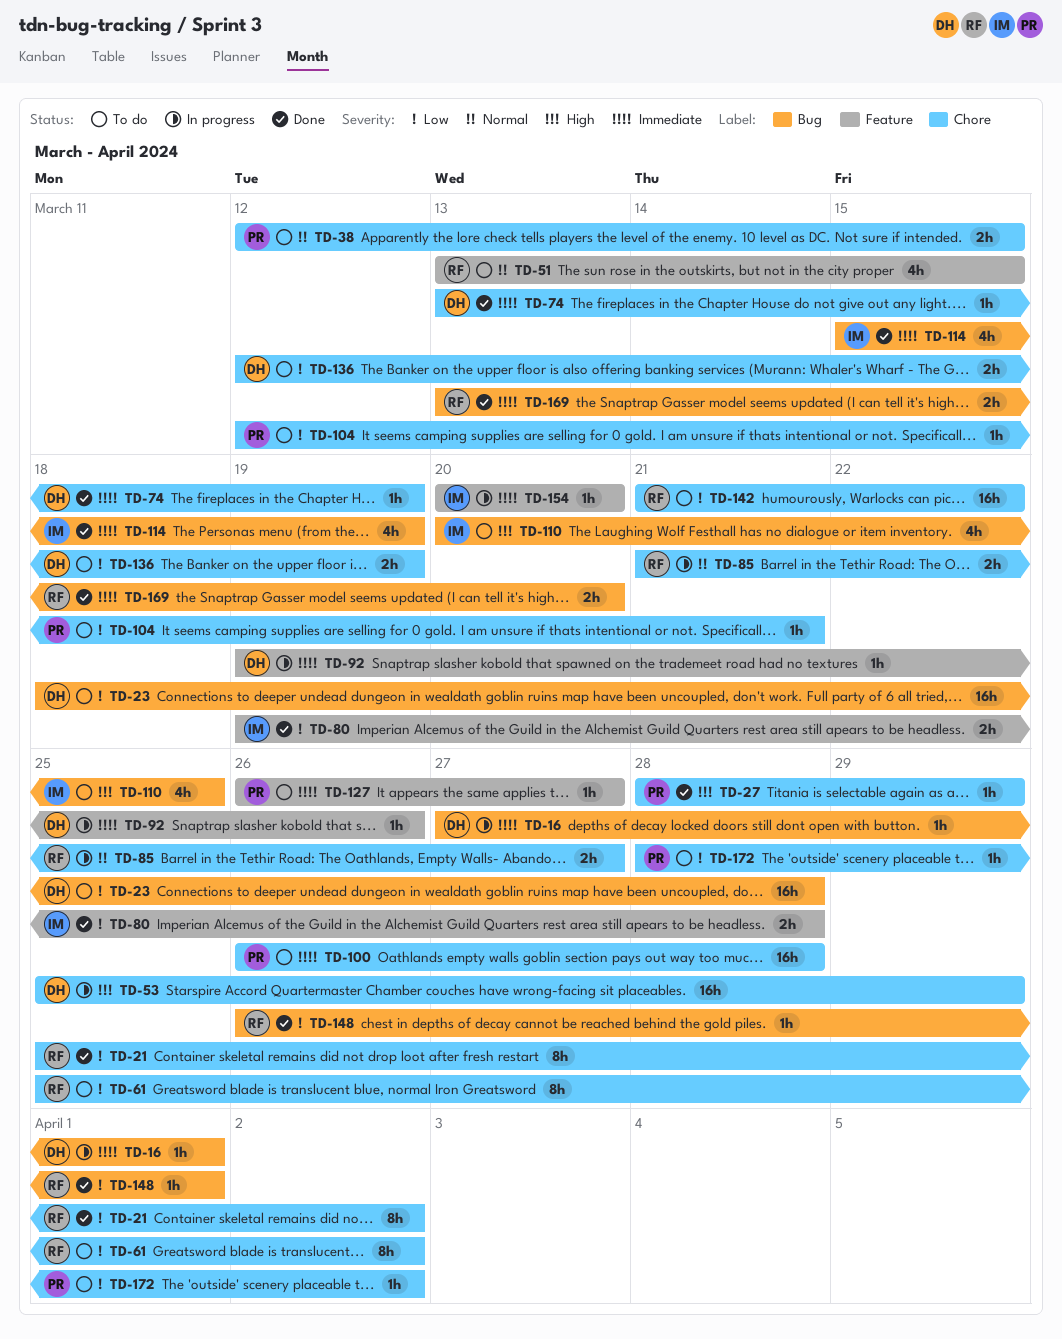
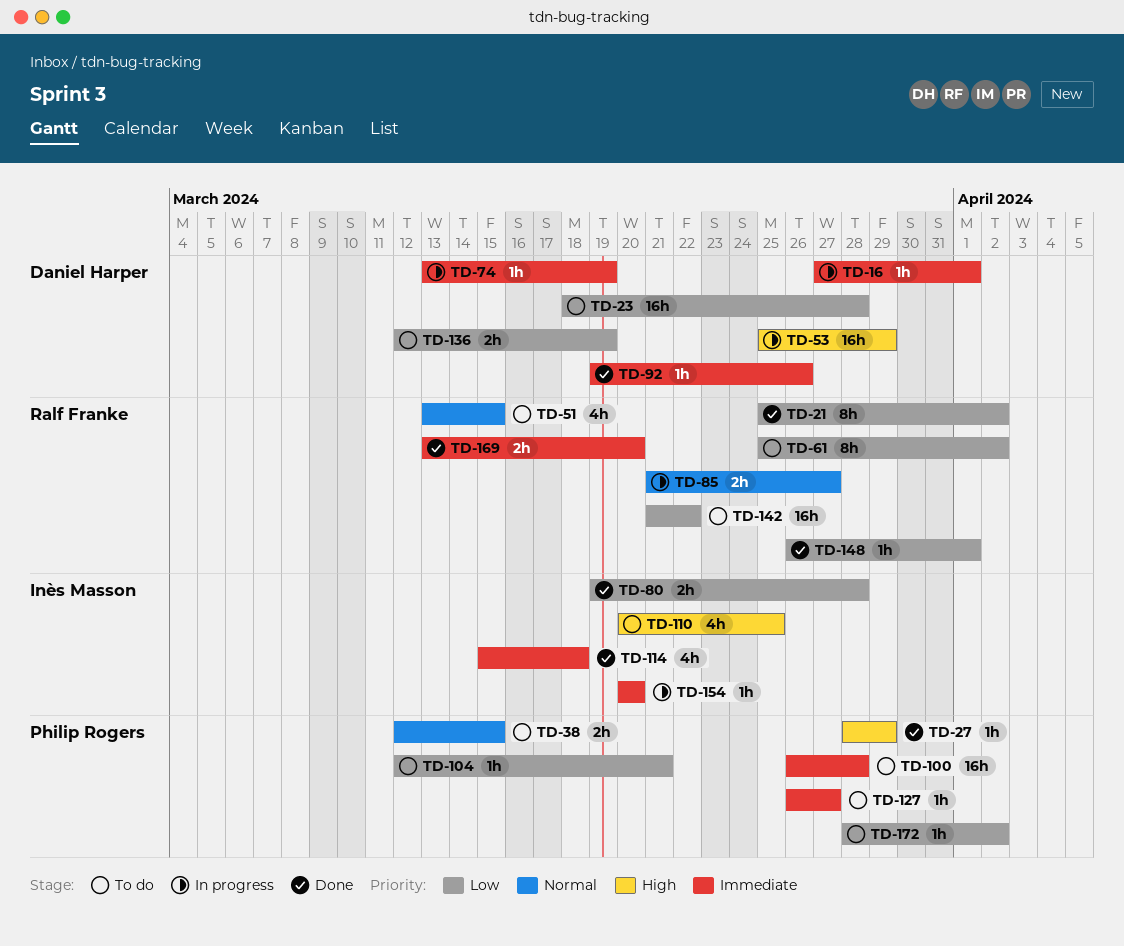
TD-74, status: Done -> In progress
TD-92, status: In progress -> Done
TD-114, due: Mar 19 -> Mar 18

